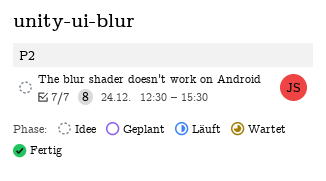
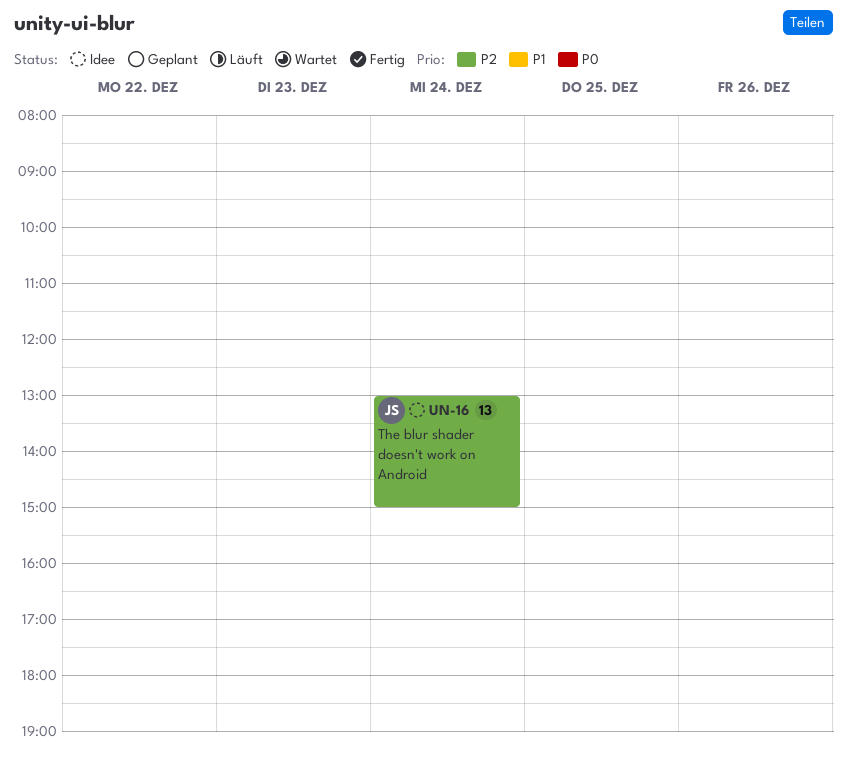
The blur shader doesn't work on Android, estimate: 8 -> 13
The blur shader doesn't work on Android, begins: 12:30 -> 13:00
The blur shader doesn't work on Android, ends: 15:30 -> 15:00

